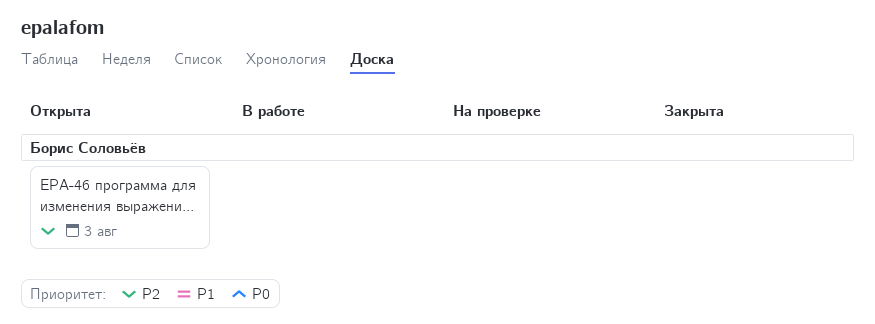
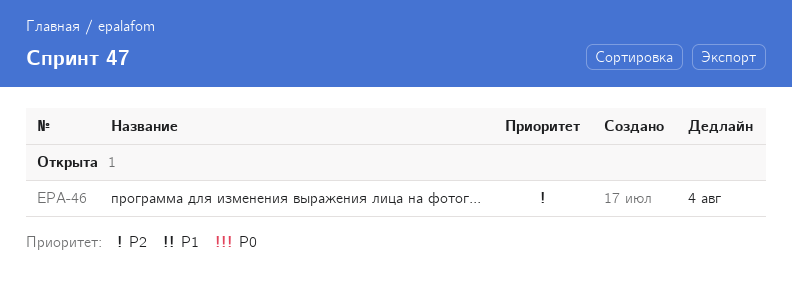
EPA-46, due: Aug 3 -> Aug 4

